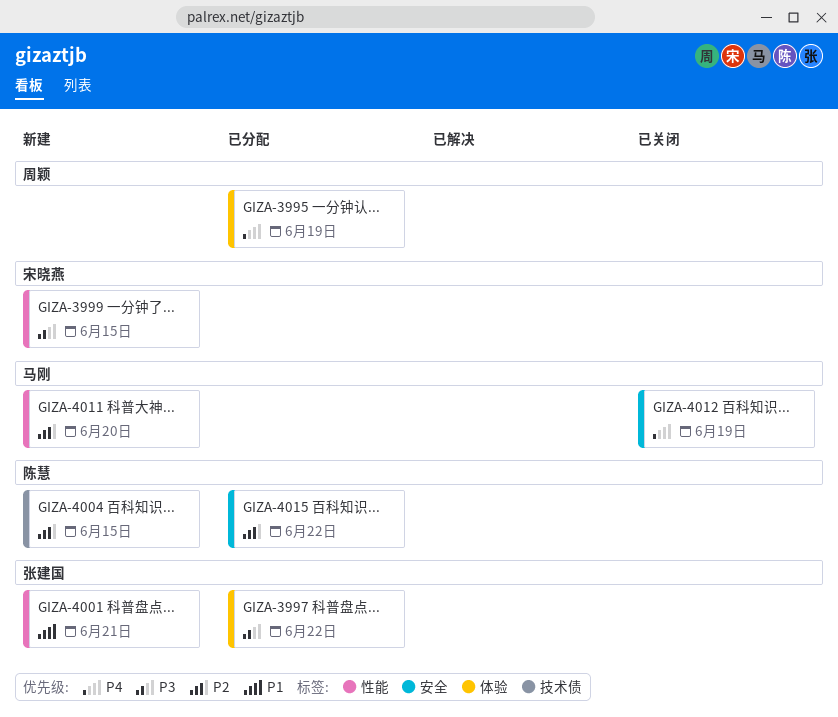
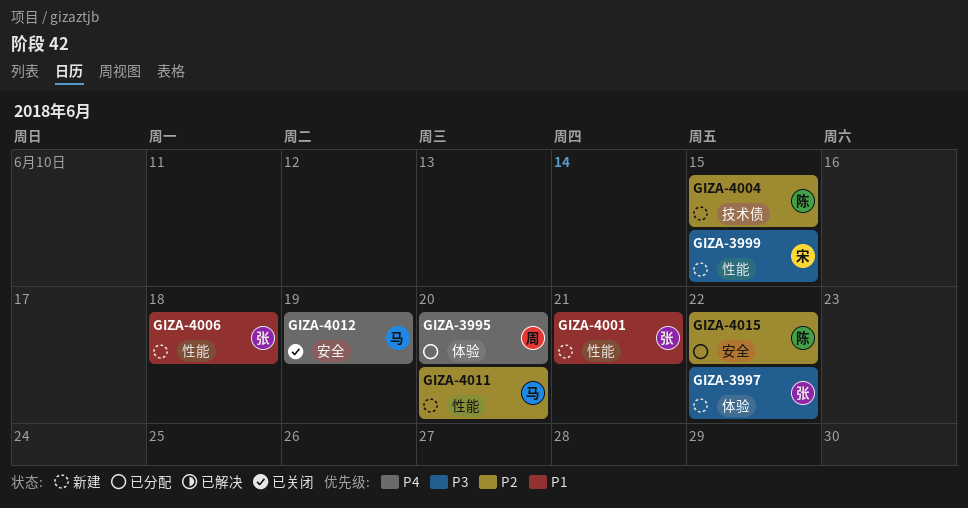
GIZA-3995, due: Jun 19 -> Jun 20
GIZA-3997, status: 已分配 -> 新建
GIZA-4006: none -> present

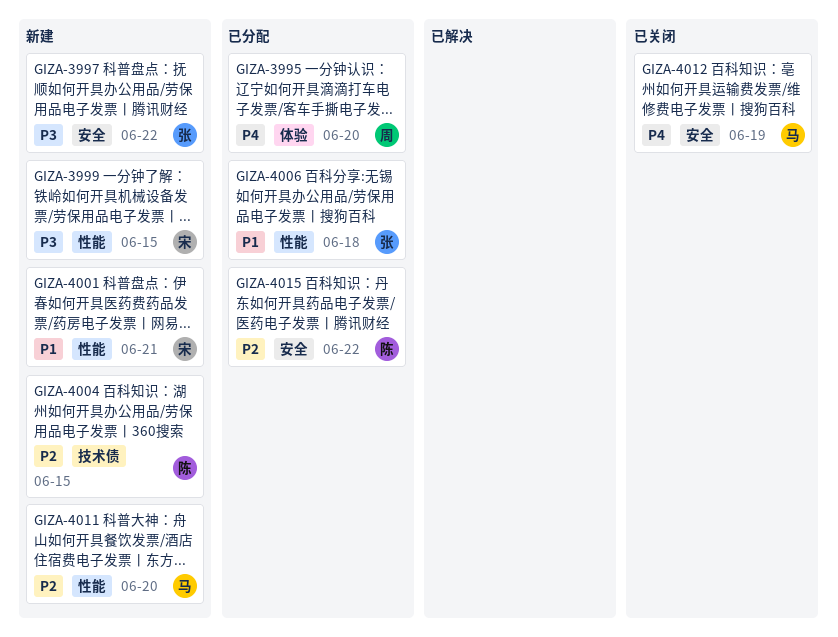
GIZA-3997, label: 体验 -> 安全
GIZA-4001, owner: 张 -> 宋
GIZA-4006, status: 新建 -> 已分配

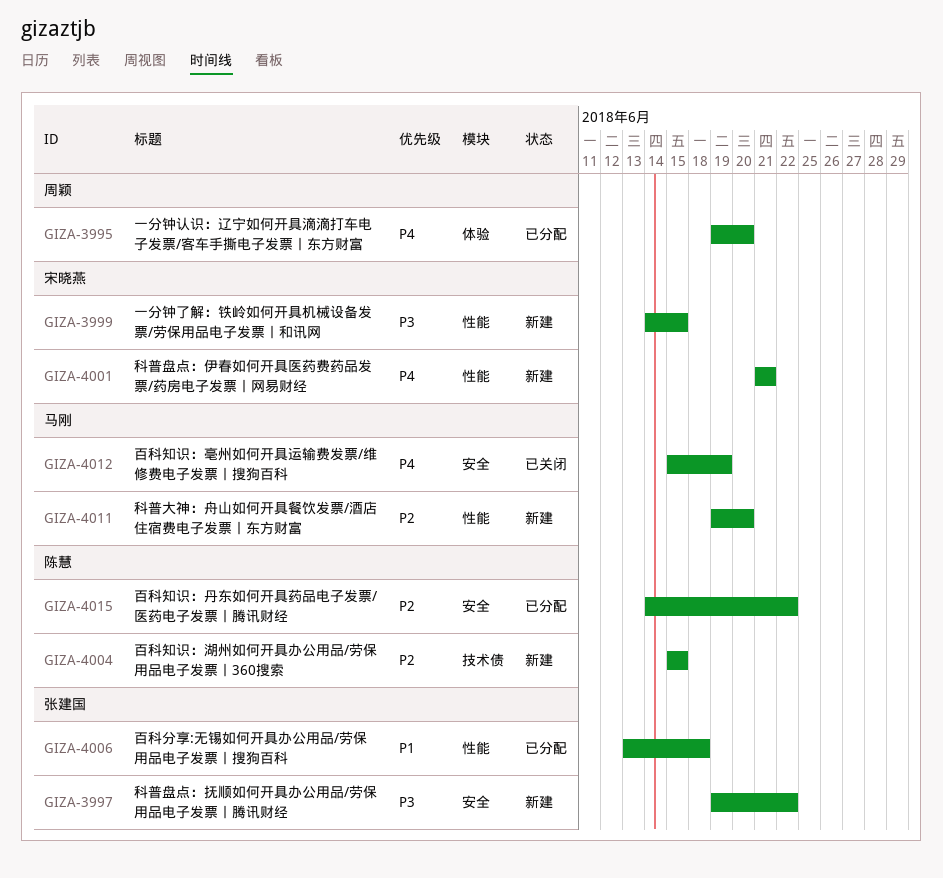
GIZA-4001, priority: P1 -> P4

